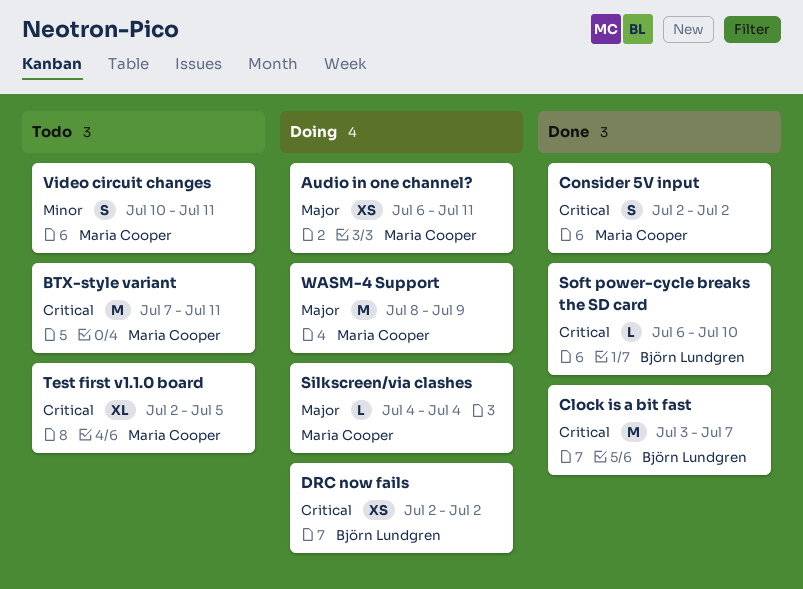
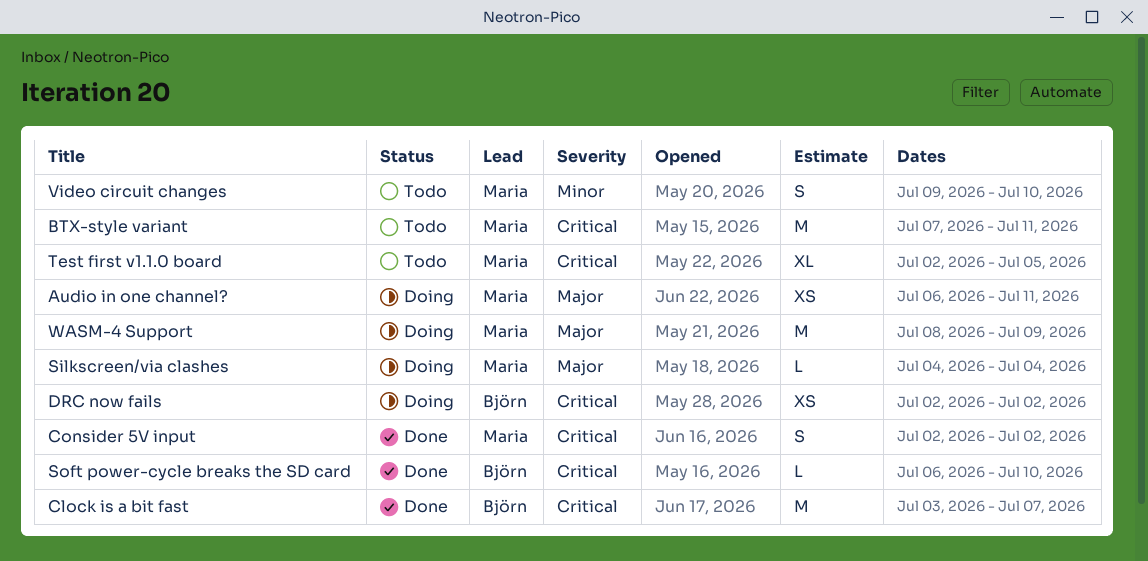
Video circuit changes, start: Jul 10 -> Jul 9
Video circuit changes, due: Jul 11 -> Jul 10

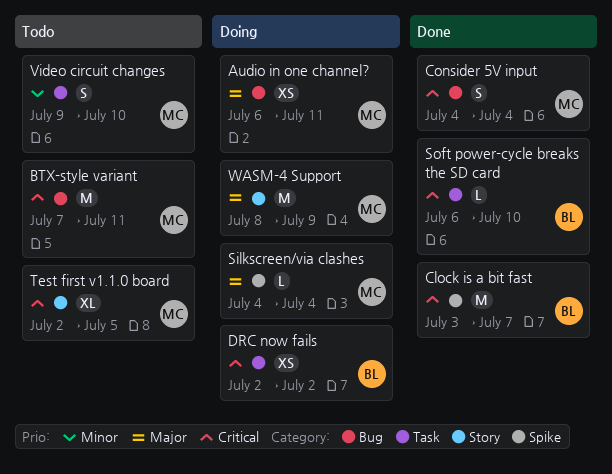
Consider 5V input, start: Jul 2 -> Jul 4
Consider 5V input, due: Jul 2 -> Jul 4

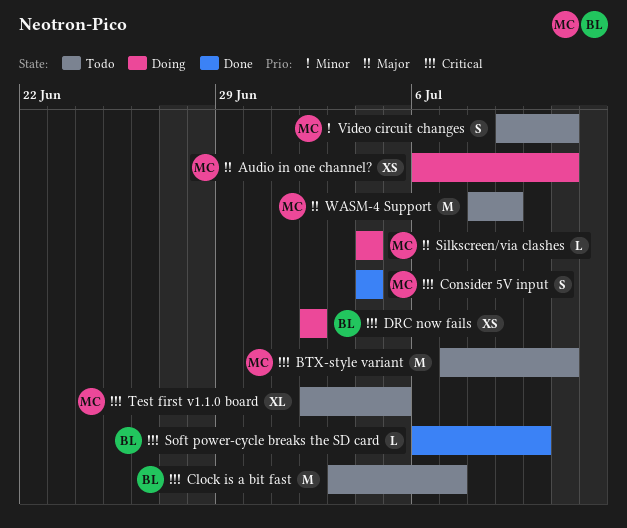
Clock is a bit fast, status: Done -> Todo
Video circuit changes, due: Jul 10 -> Jul 11
WASM-4 Support, status: Doing -> Todo

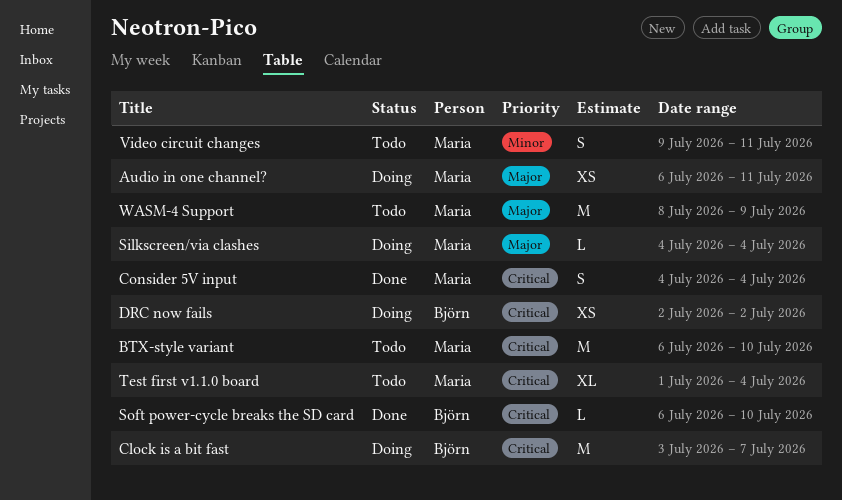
BTX-style variant, start: Jul 7 -> Jul 6
BTX-style variant, due: Jul 11 -> Jul 10
Clock is a bit fast, status: Todo -> Doing
Test first v1.1.0 board, start: Jul 2 -> Jul 1
Test first v1.1.0 board, due: Jul 5 -> Jul 4

